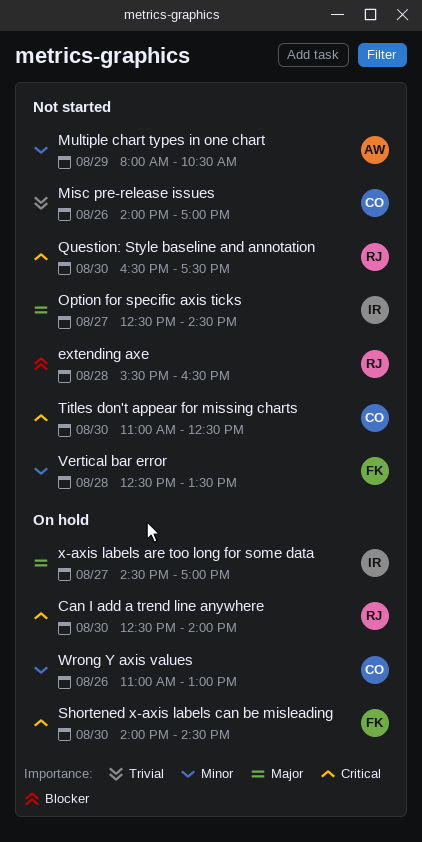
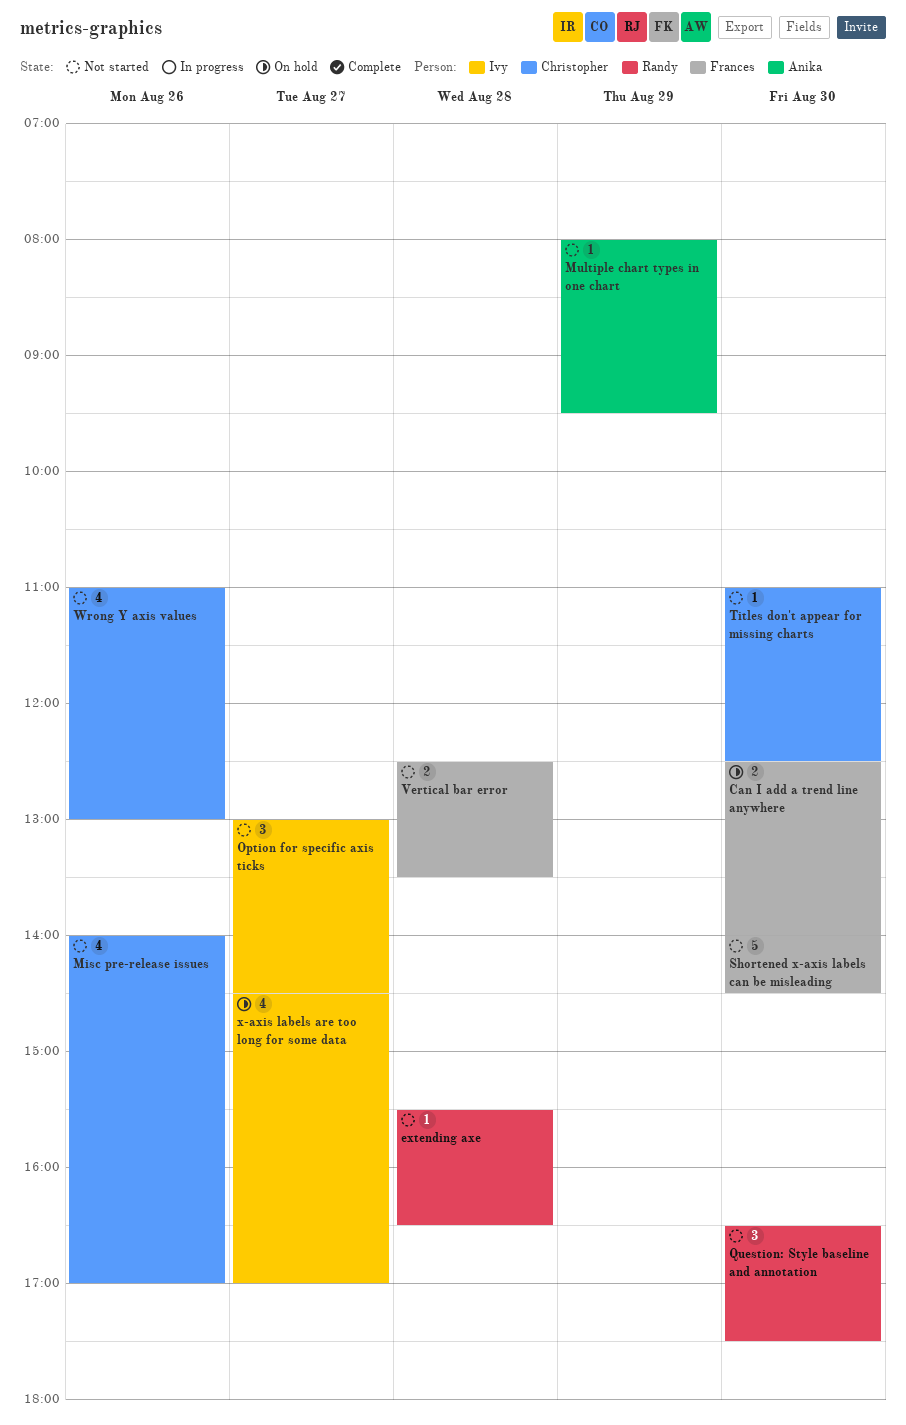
Can I add a trend line anywhere, owner: Randy -> Frances
Multiple chart types in one chart, ends: 10:30 -> 09:30
Option for specific axis ticks, begins: 12:30 -> 13:00
Shortened x-axis labels can be misleading, status: On hold -> Not started
Wrong Y axis values, status: On hold -> Not started

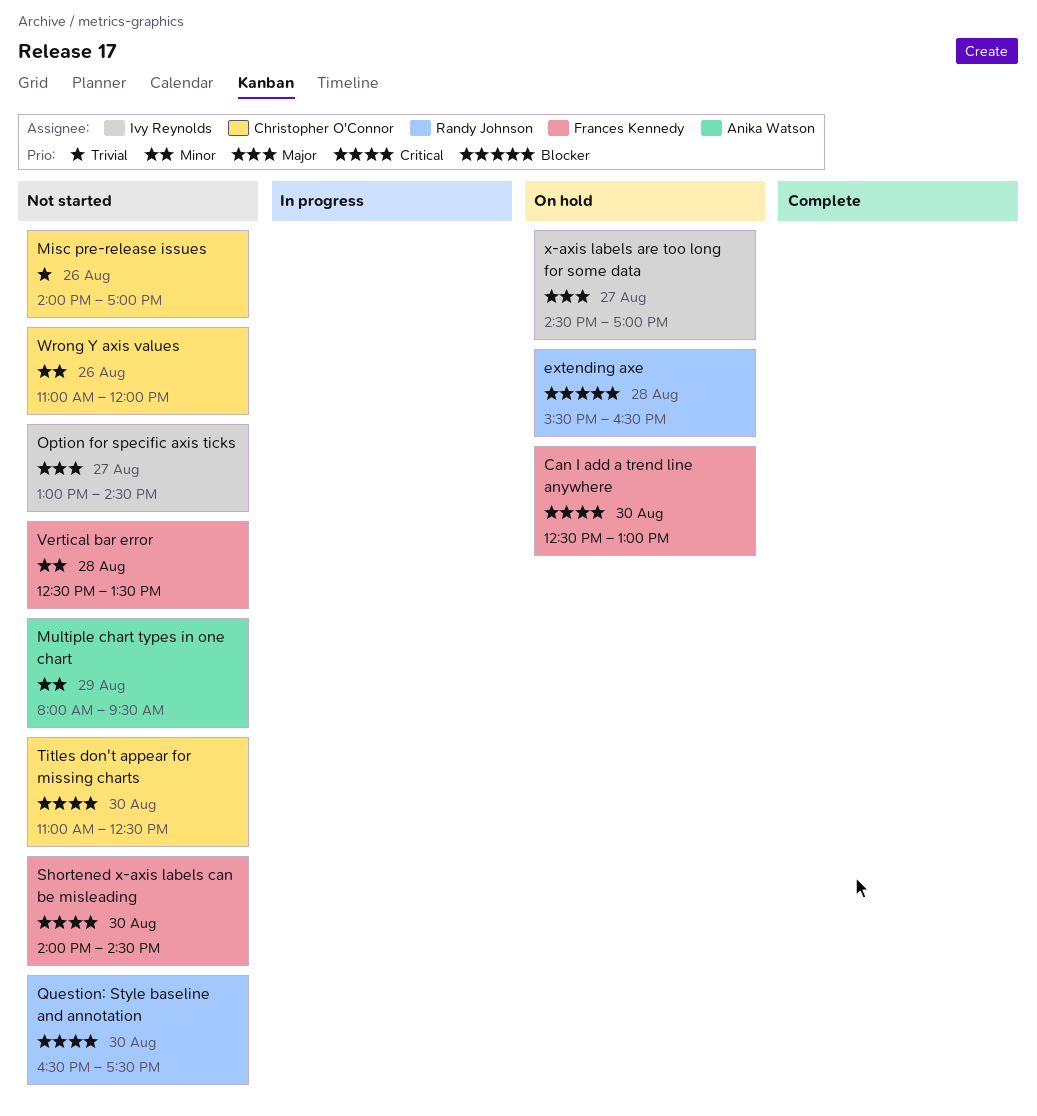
Can I add a trend line anywhere, ends: 14:00 -> 13:00
extending axe, status: Not started -> On hold
Wrong Y axis values, ends: 13:00 -> 12:00

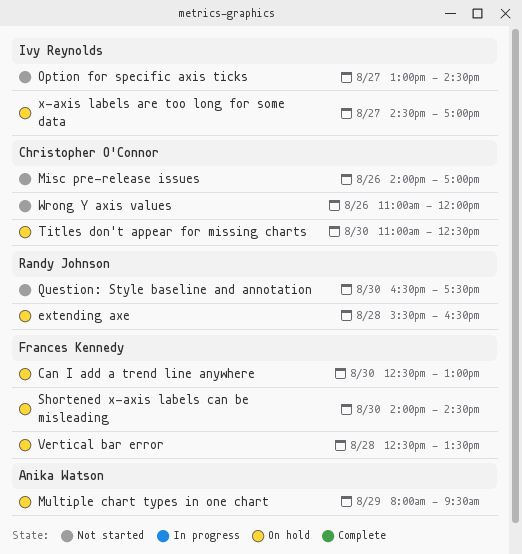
Multiple chart types in one chart, status: Not started -> On hold
Shortened x-axis labels can be misleading, status: Not started -> On hold
Titles don't appear for missing charts, status: Not started -> On hold
Vertical bar error, status: Not started -> On hold

